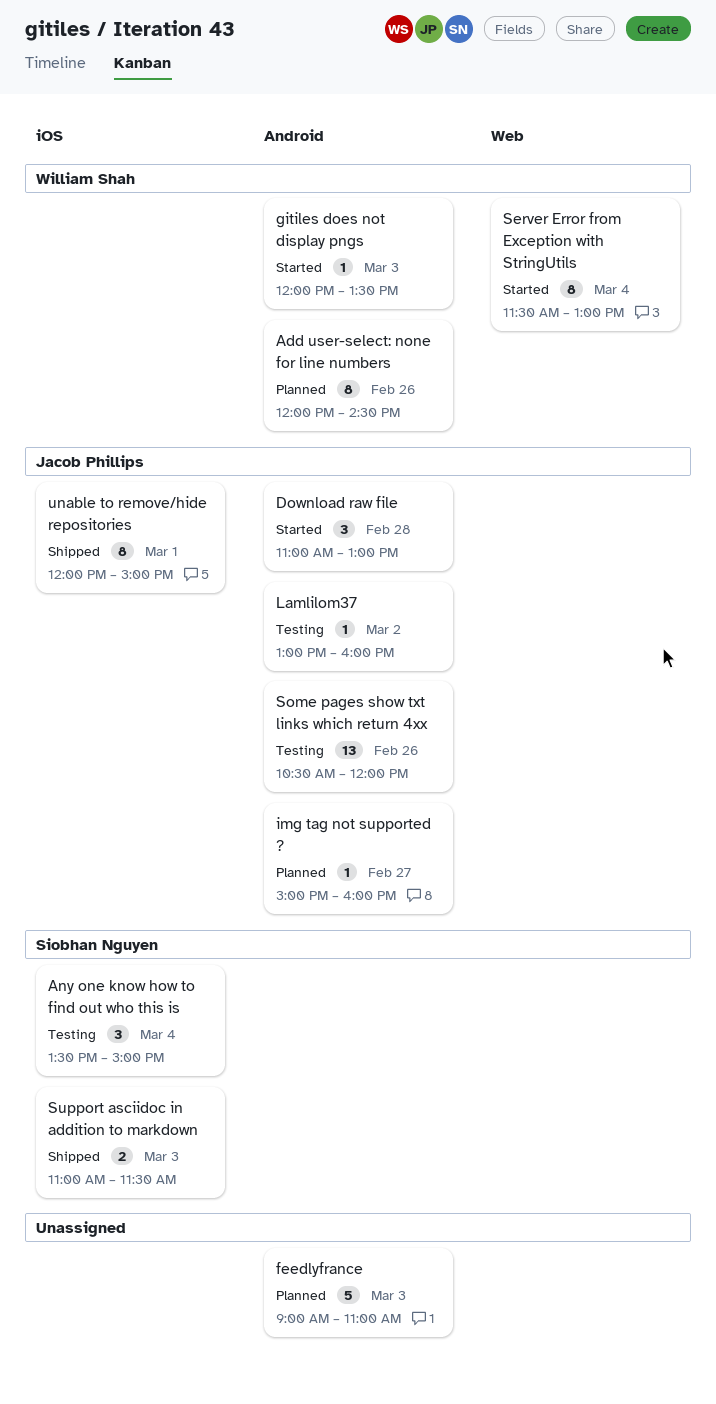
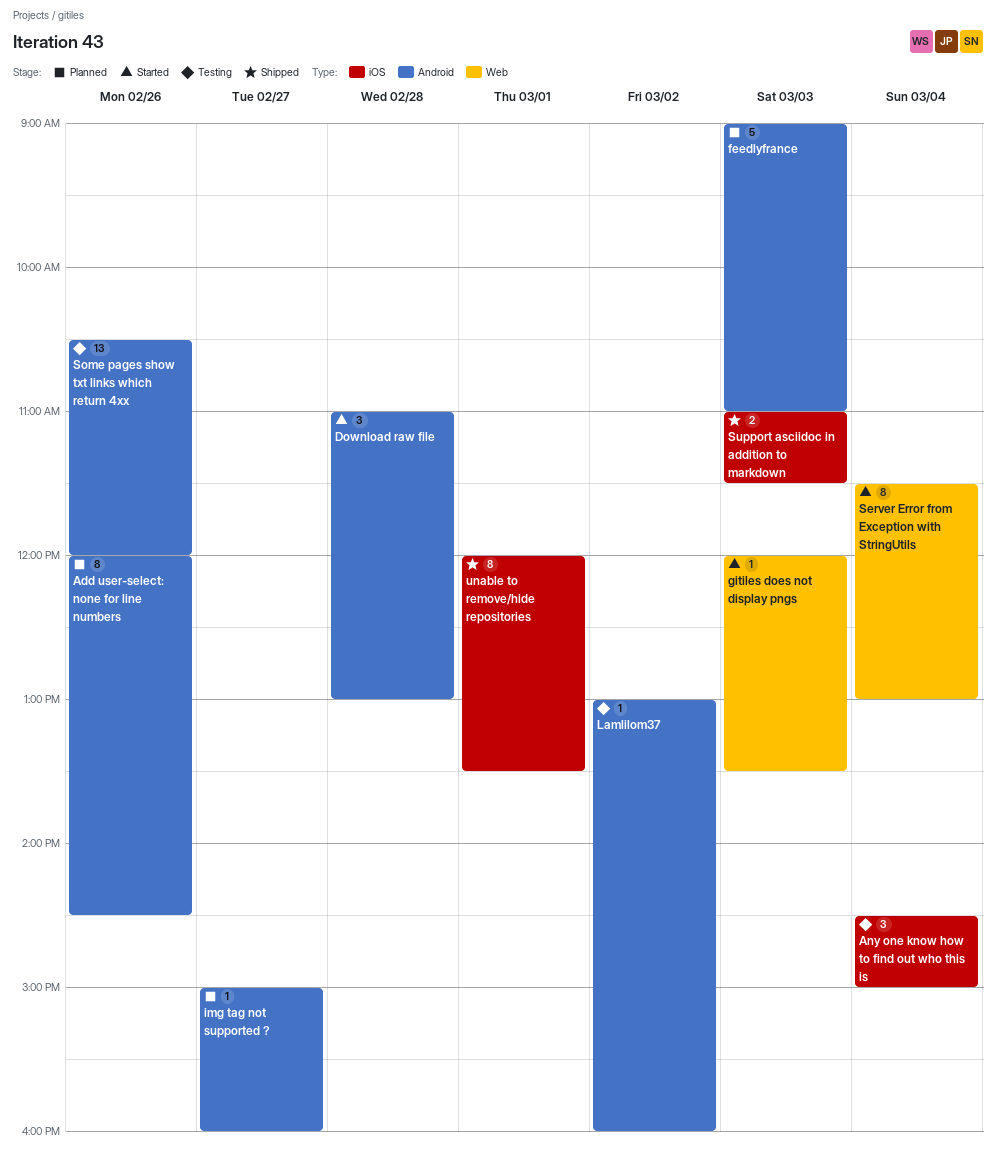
Any one know how to find out who this is, begins: 13:30 -> 14:30
gitiles does not display pngs, label: Android -> Web
unable to remove/hide repositories, ends: 15:00 -> 13:30

